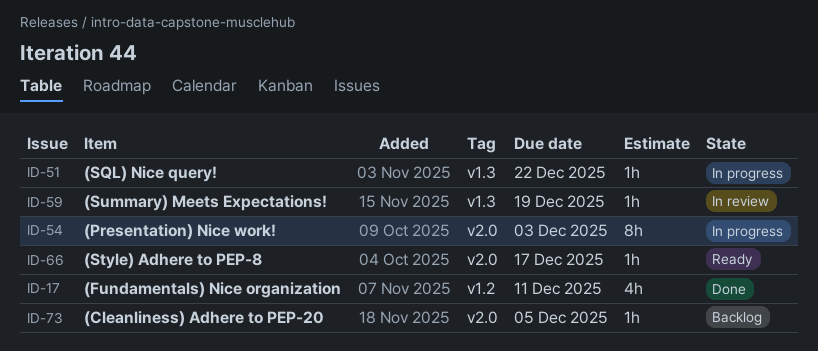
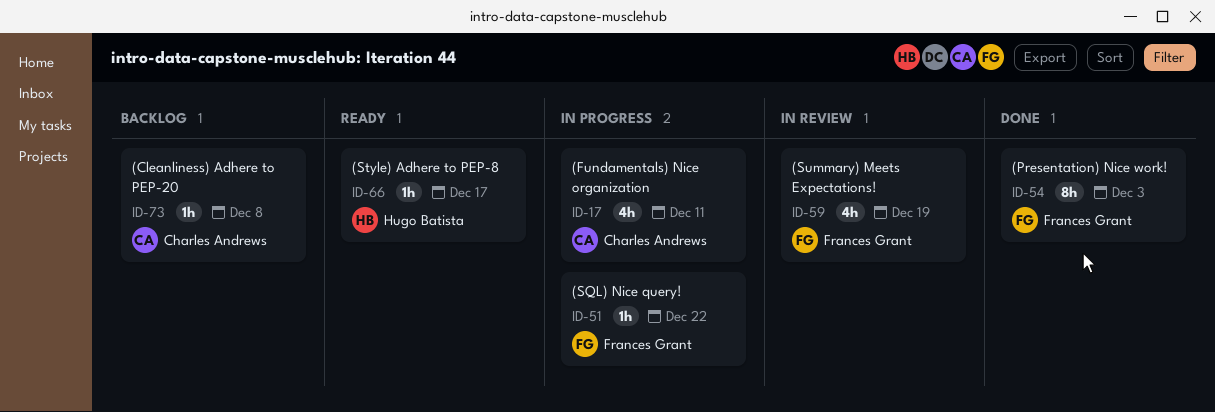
ID-17, status: Done -> In progress
ID-54, status: In progress -> Done
ID-59, estimate: 1h -> 4h
ID-73, due: Dec 5 -> Dec 8

